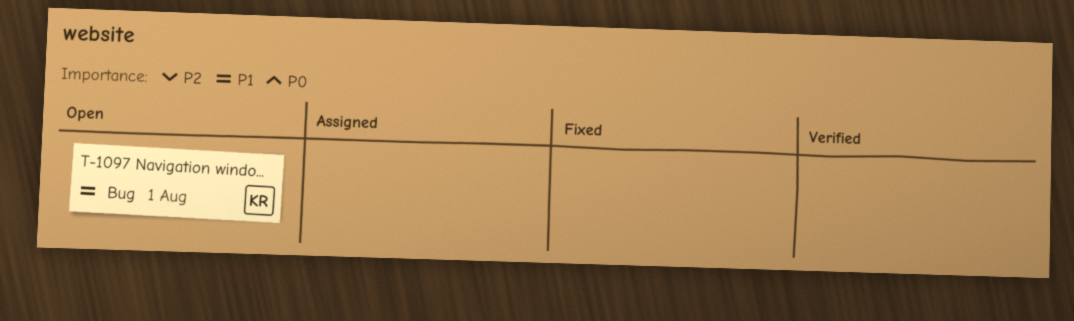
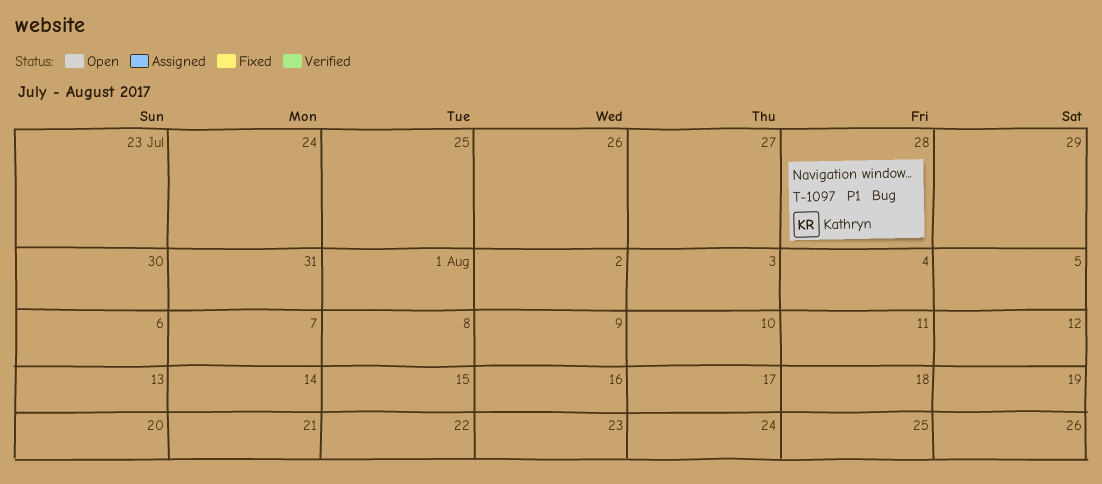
T-1097, due: Aug 1 -> Jul 28

